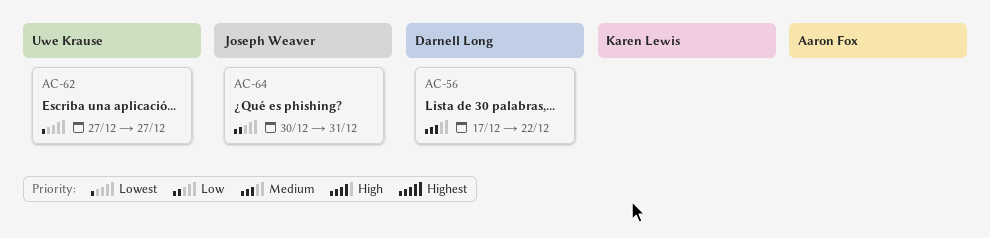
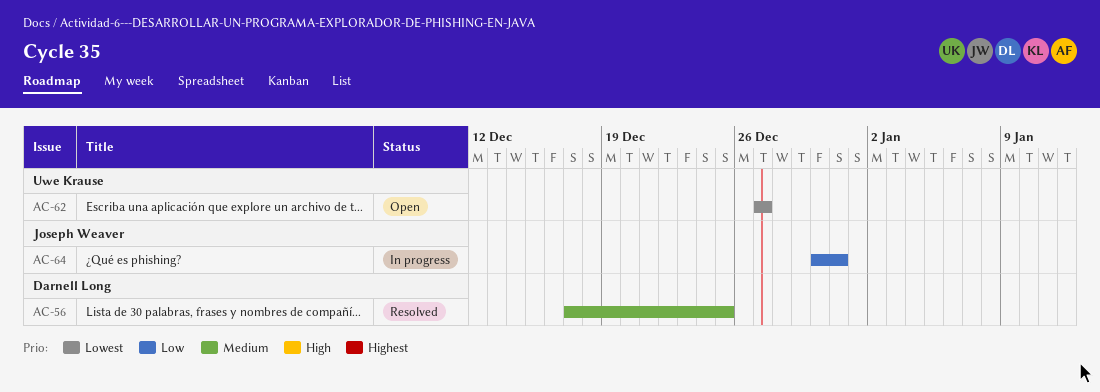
AC-56, due: Dec 22 -> Dec 25

